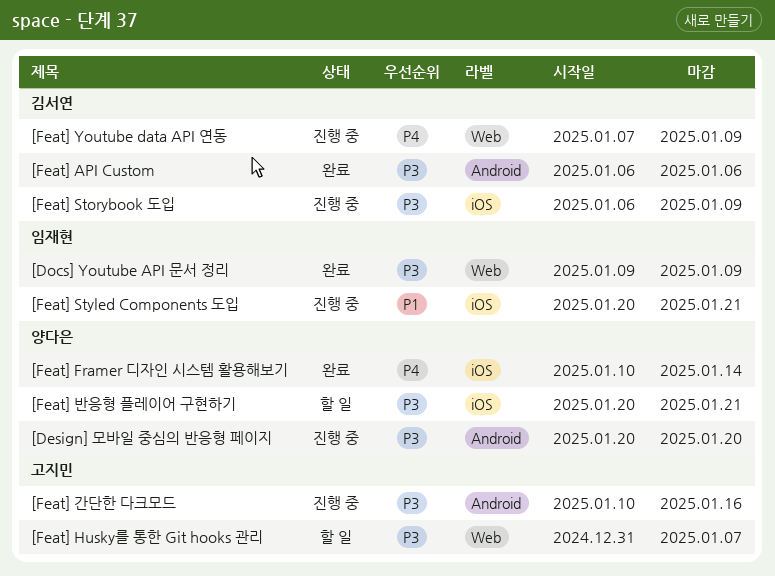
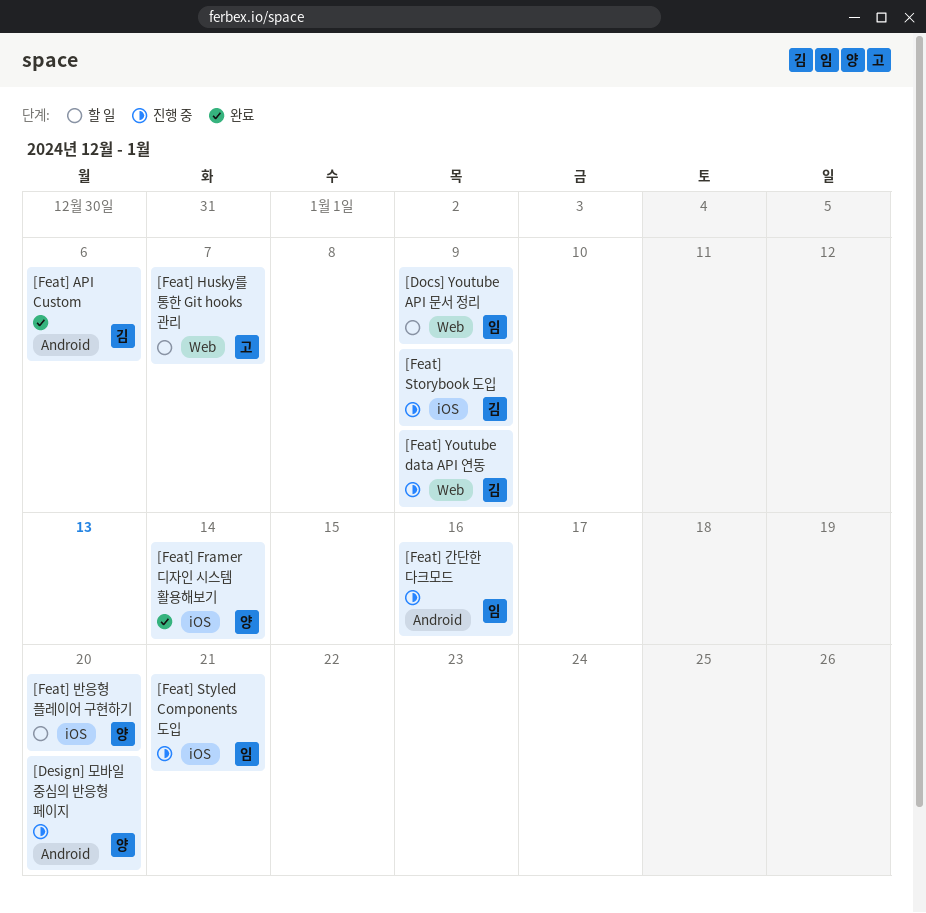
[Docs] Youtube API 문서 정리, status: 완료 -> 할 일
[Feat] 간단한 다크모드, owner: 고지민 -> 임재현
[Feat] 반응형 플레이어 구현하기, due: Jan 21 -> Jan 20

